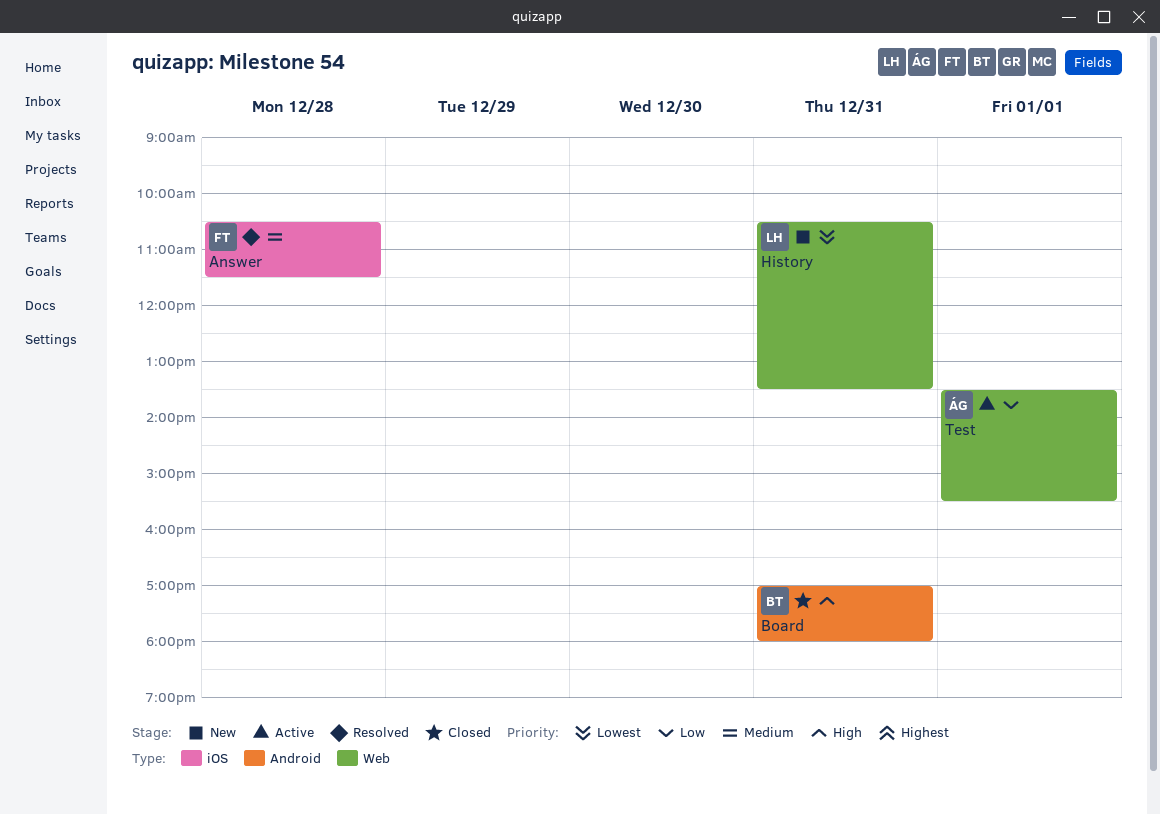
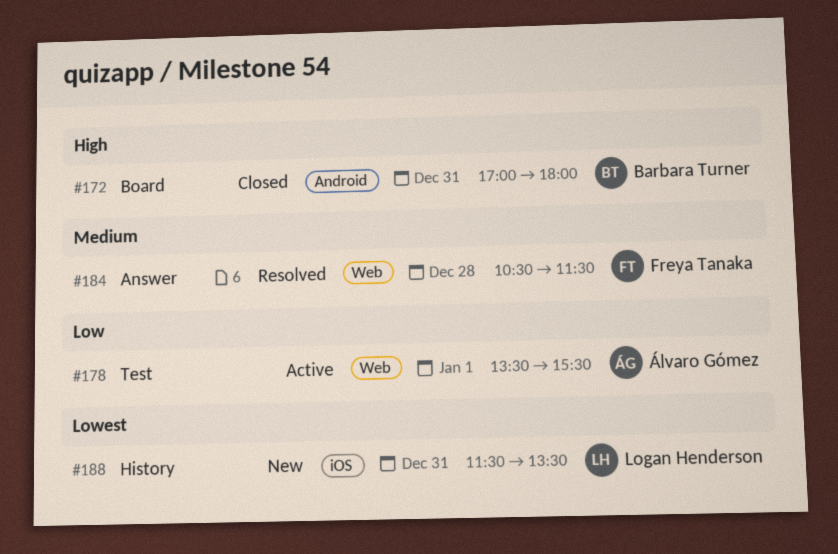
Answer, label: iOS -> Web
History, label: Web -> iOS
History, begins: 10:30 -> 11:30

